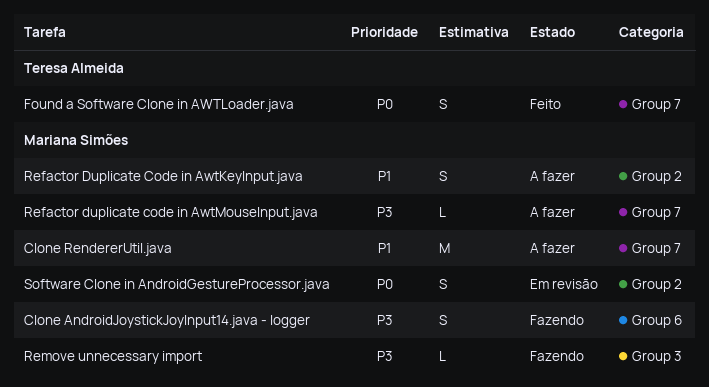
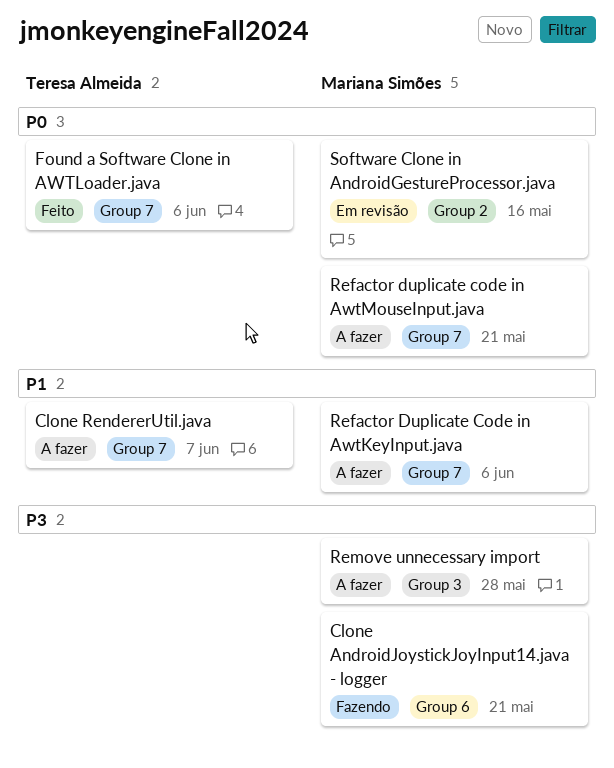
Clone RendererUtil.java, owner: Mariana Simões -> Teresa Almeida
Refactor Duplicate Code in AwtKeyInput.java, label: Group 2 -> Group 7
Refactor duplicate code in AwtMouseInput.java, priority: P3 -> P0
Remove unnecessary import, status: Fazendo -> A fazer

